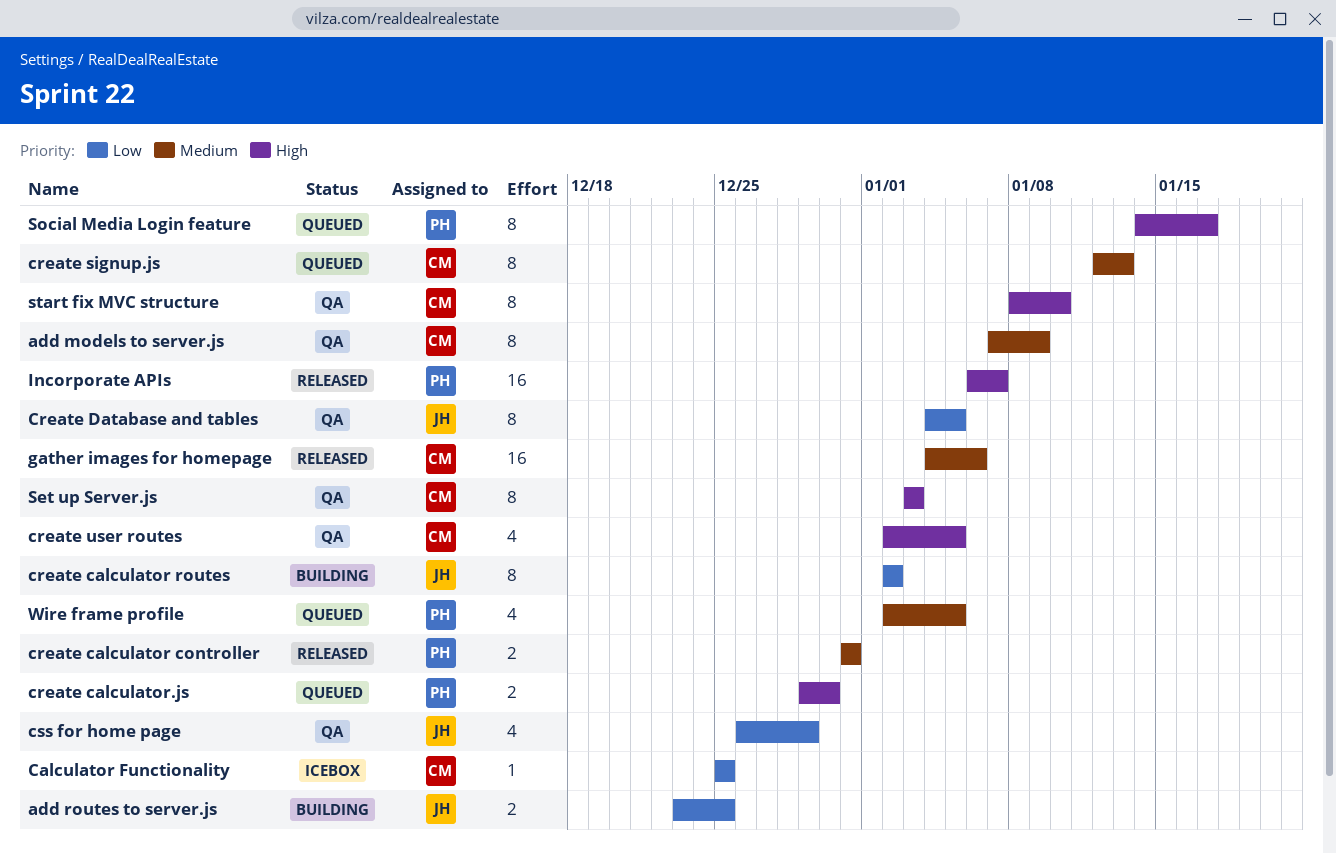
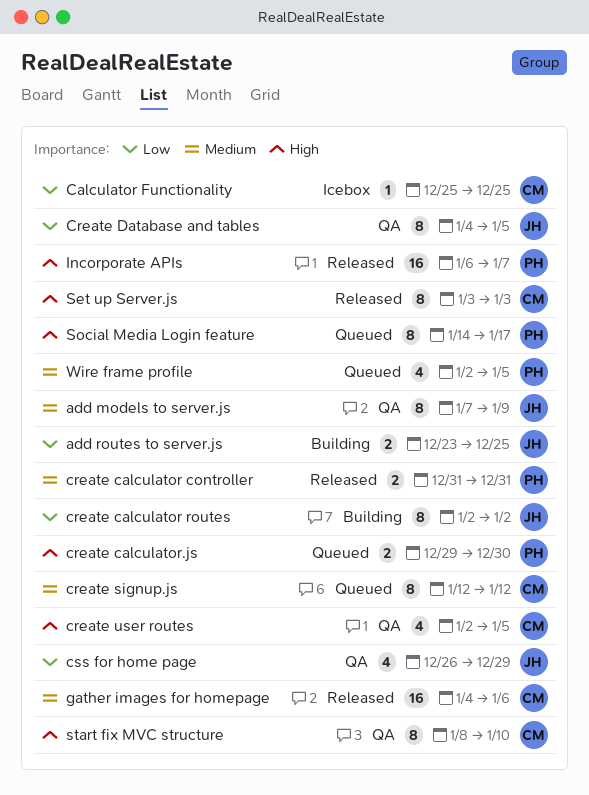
add models to server.js, owner: CM -> JH
create signup.js, due: Jan 13 -> Jan 12
Set up Server.js, status: QA -> Released

